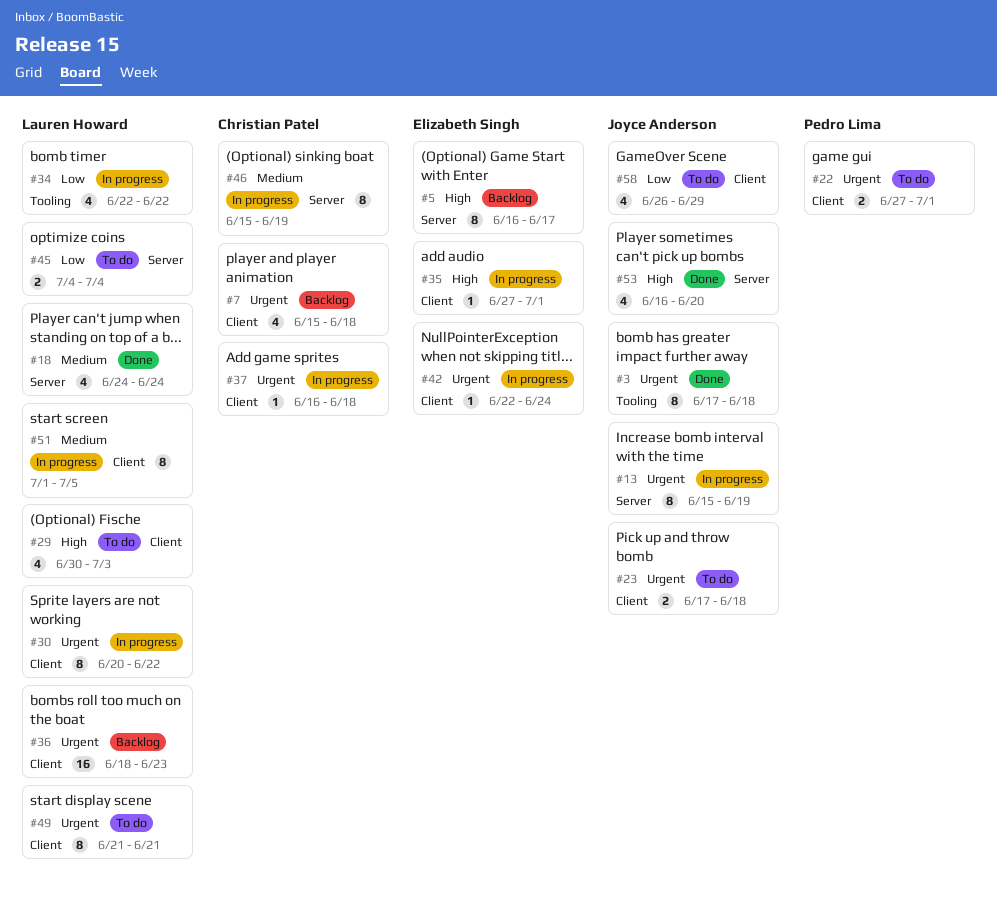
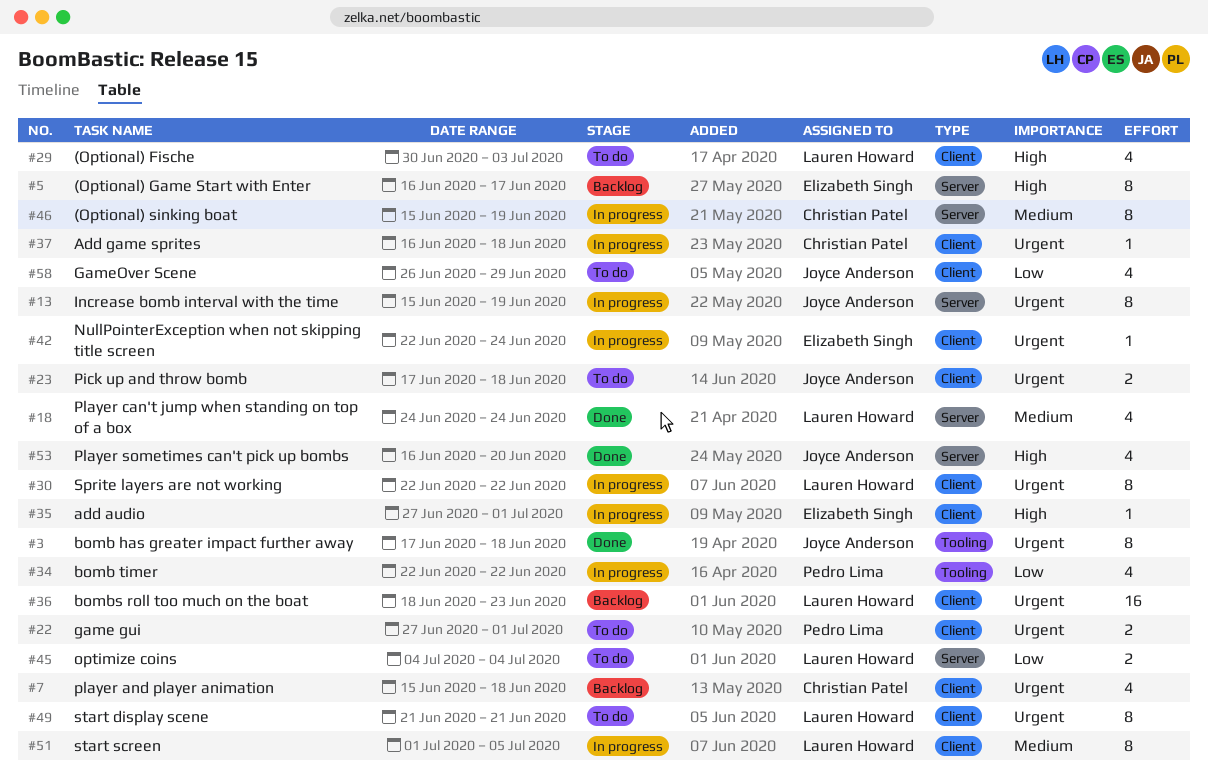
#30, start: Jun 20 -> Jun 22
#34, owner: Lauren Howard -> Pedro Lima

